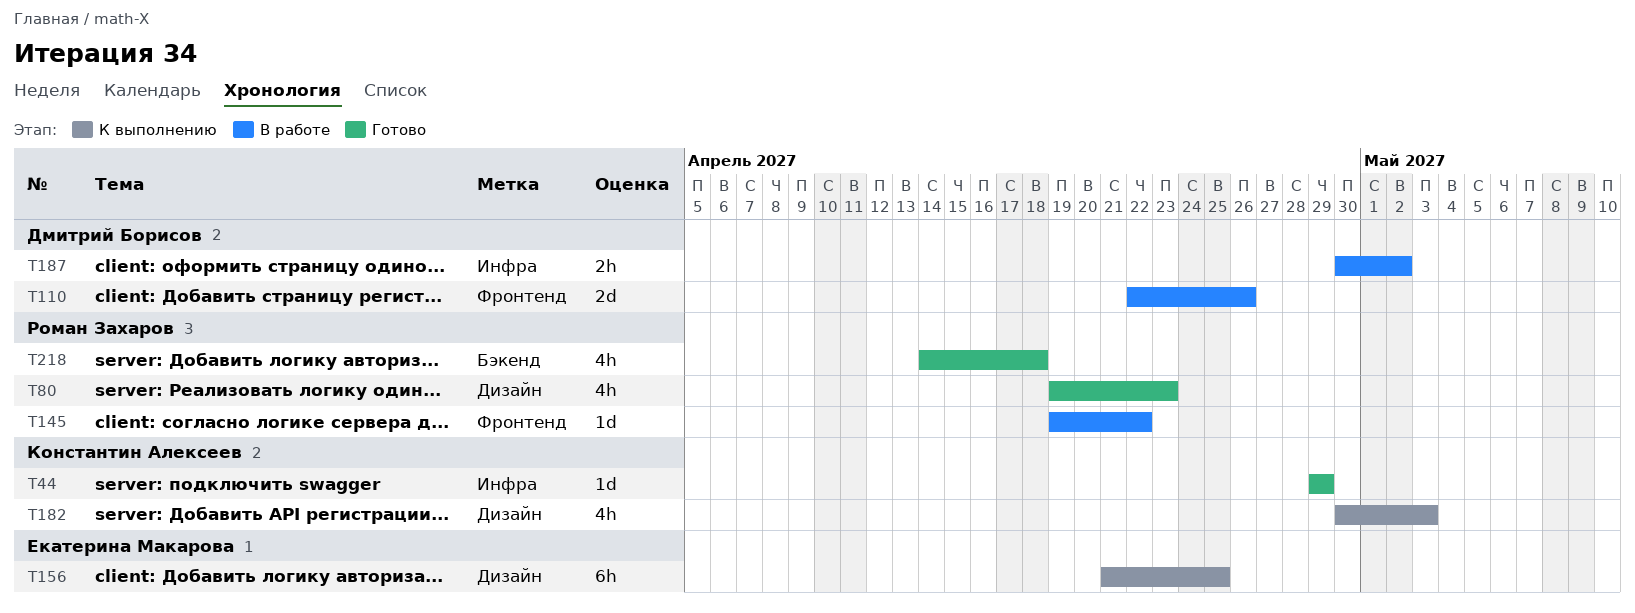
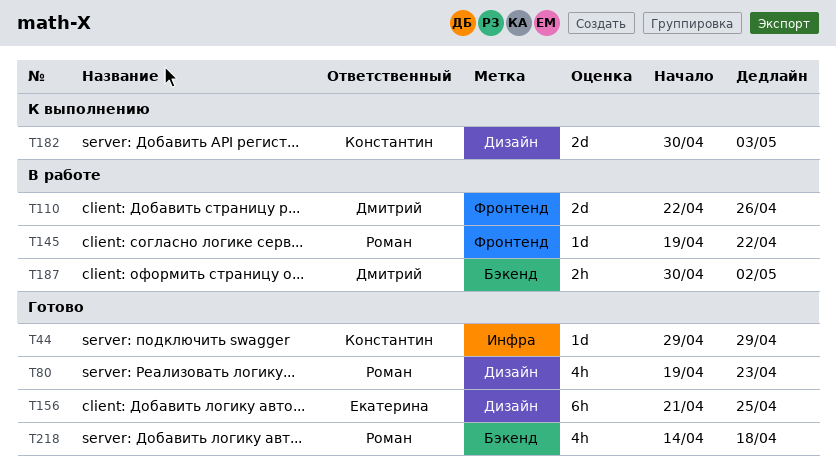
T156, status: К выполнению -> Готово
T182, estimate: 4h -> 2d
T187, label: Инфра -> Бэкенд

